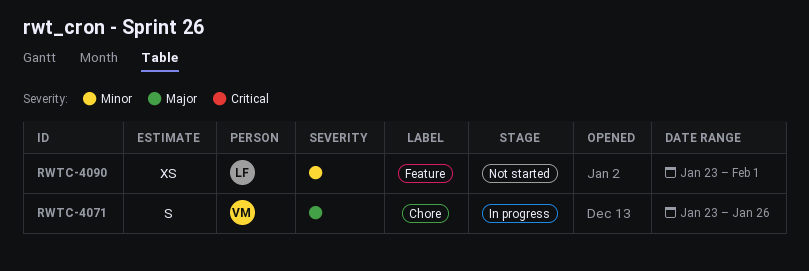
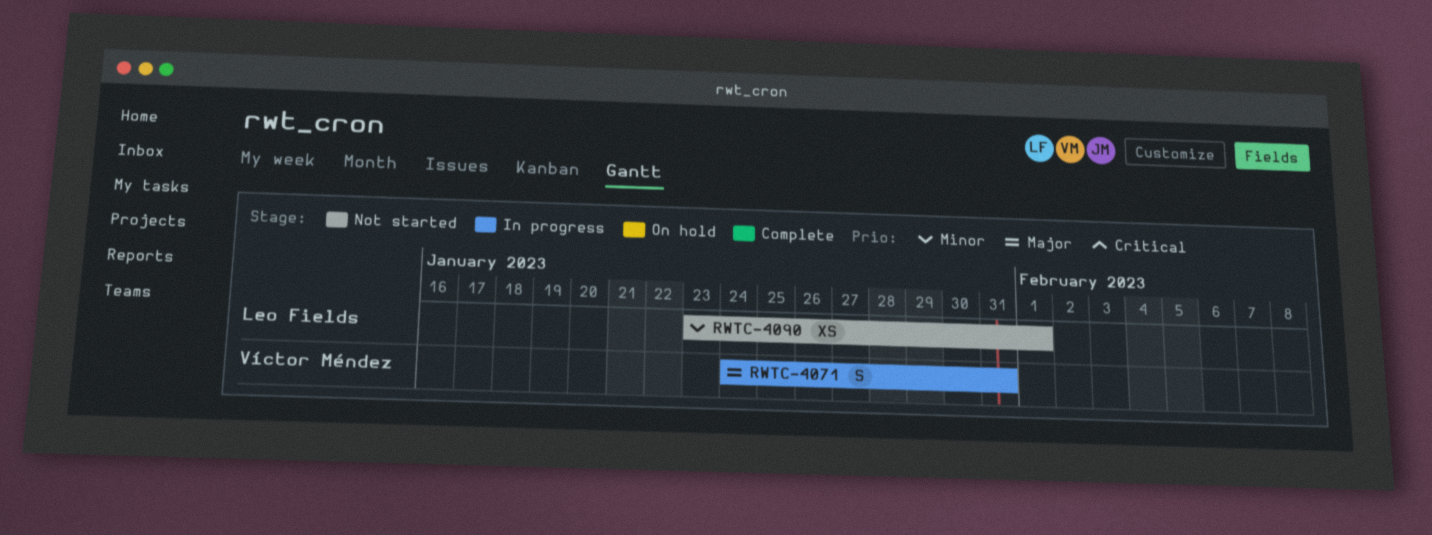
RWTC-4071, start: Jan 23 -> Jan 24
RWTC-4071, due: Jan 26 -> Jan 31

